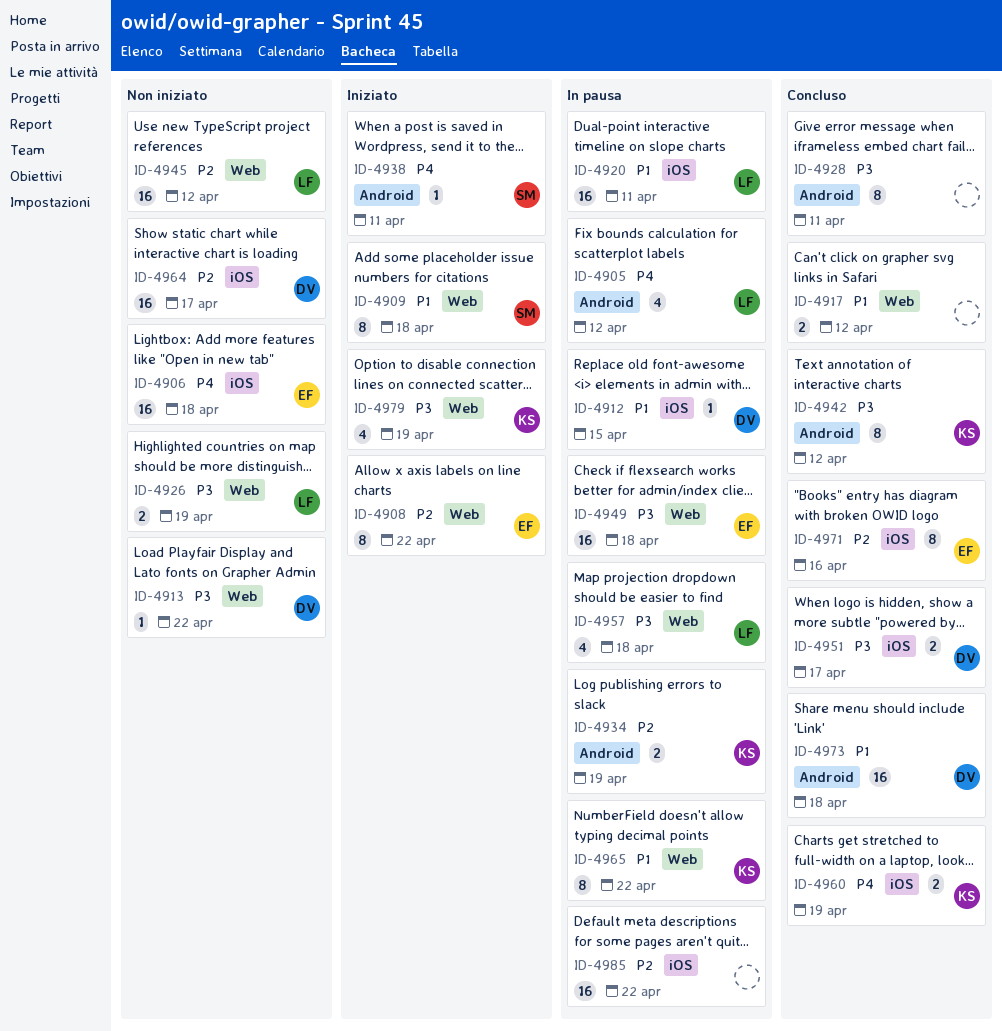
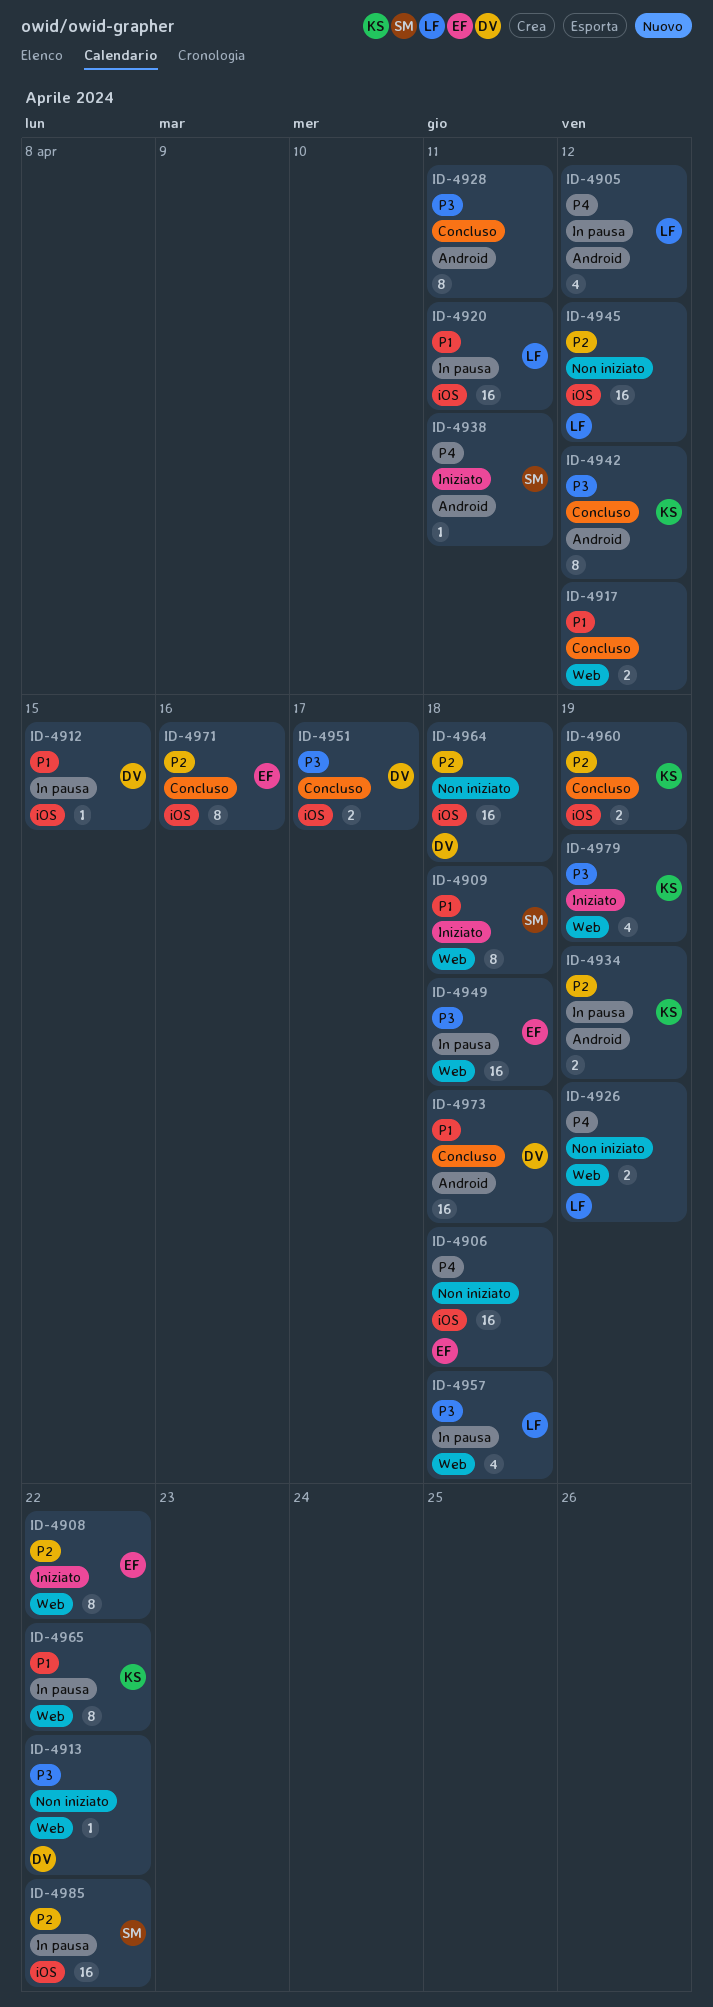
ID-4926, priority: P3 -> P4
ID-4945, label: Web -> iOS
ID-4960, priority: P4 -> P2
ID-4964, due: Apr 17 -> Apr 18
ID-4985, owner: none -> SM

